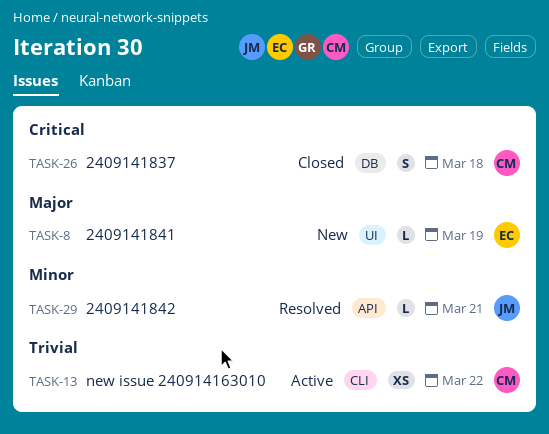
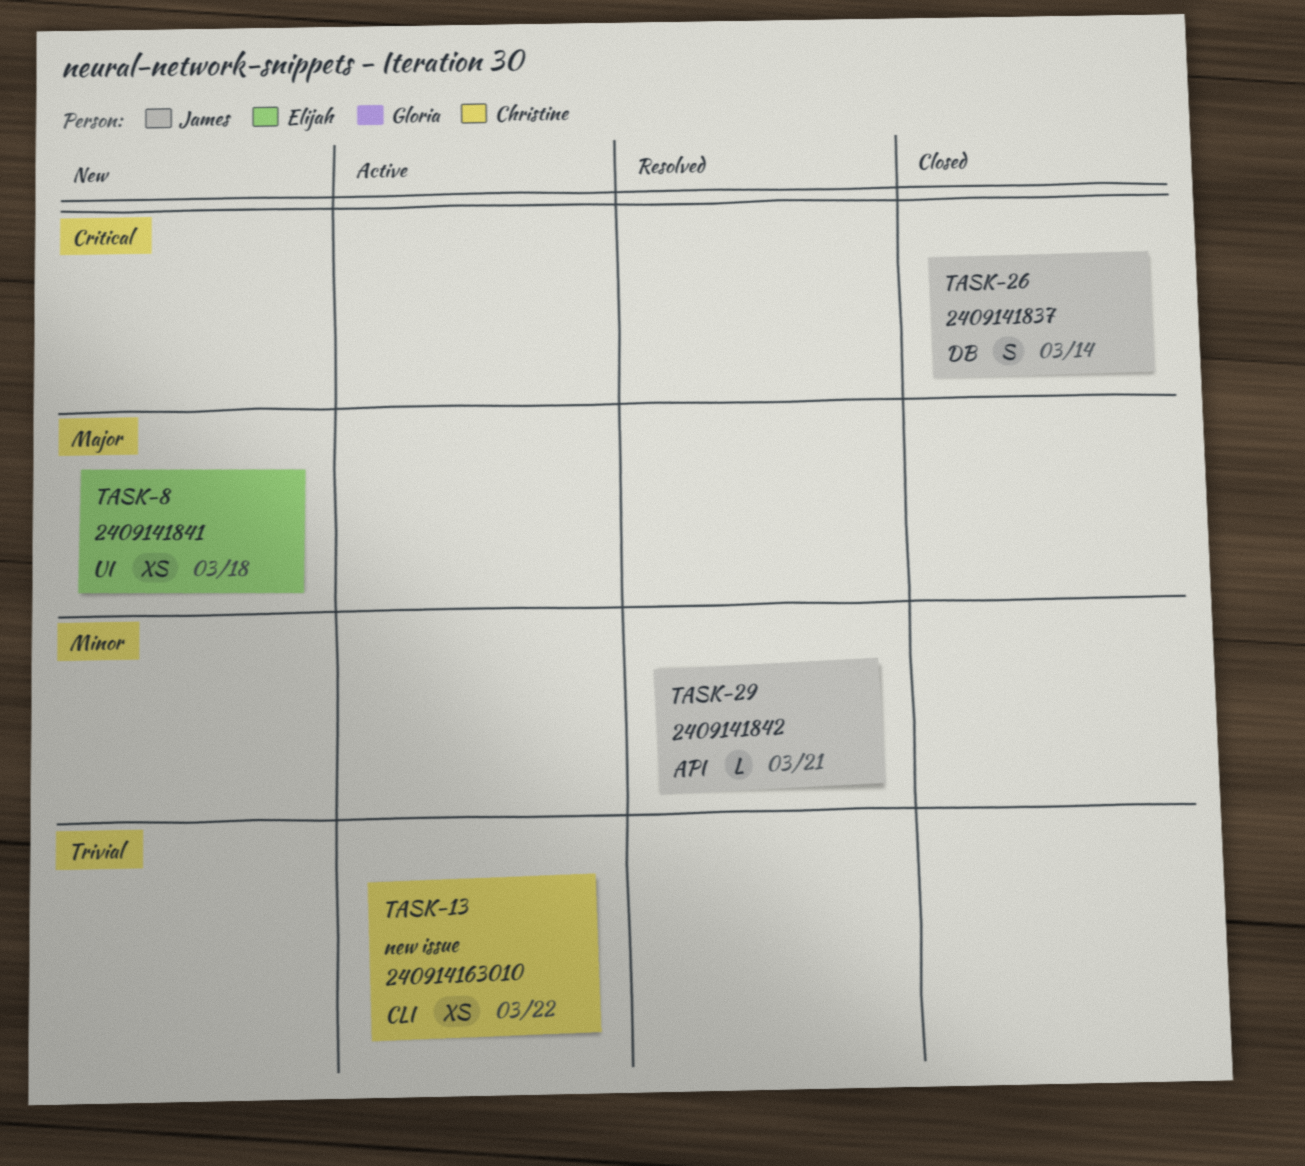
TASK-8, estimate: L -> XS
TASK-8, due: Mar 19 -> Mar 18
TASK-26, owner: Christine -> James
TASK-26, due: Mar 18 -> Mar 14

